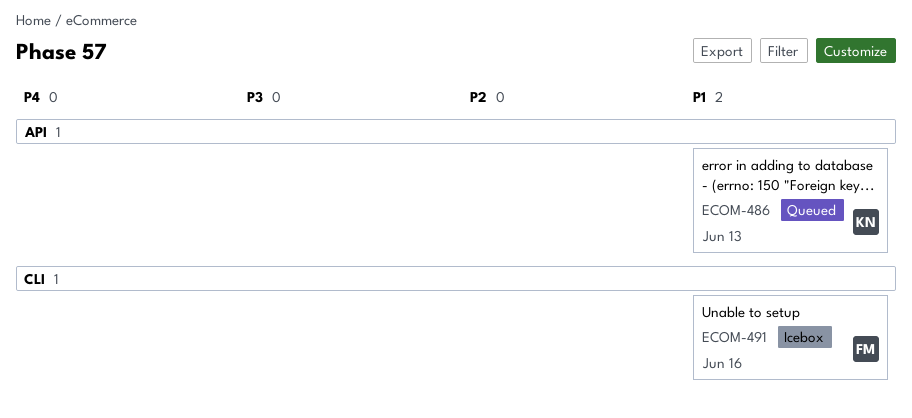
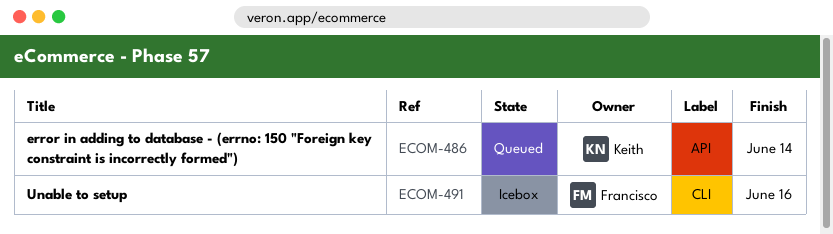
ECOM-486, due: Jun 13 -> Jun 14

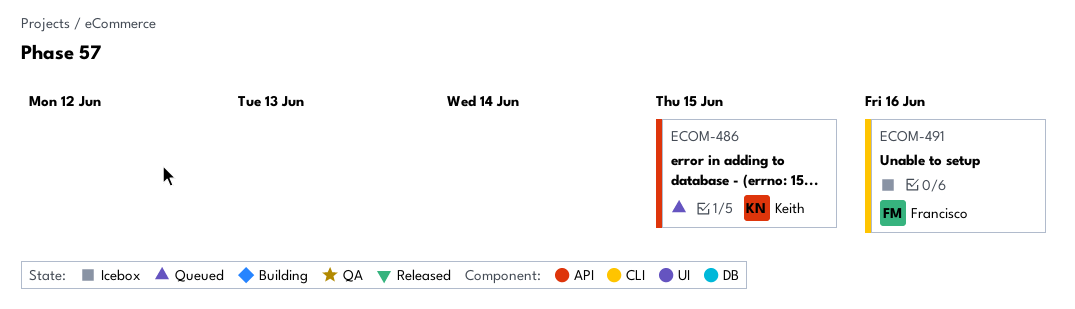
ECOM-486, due: Jun 14 -> Jun 15

